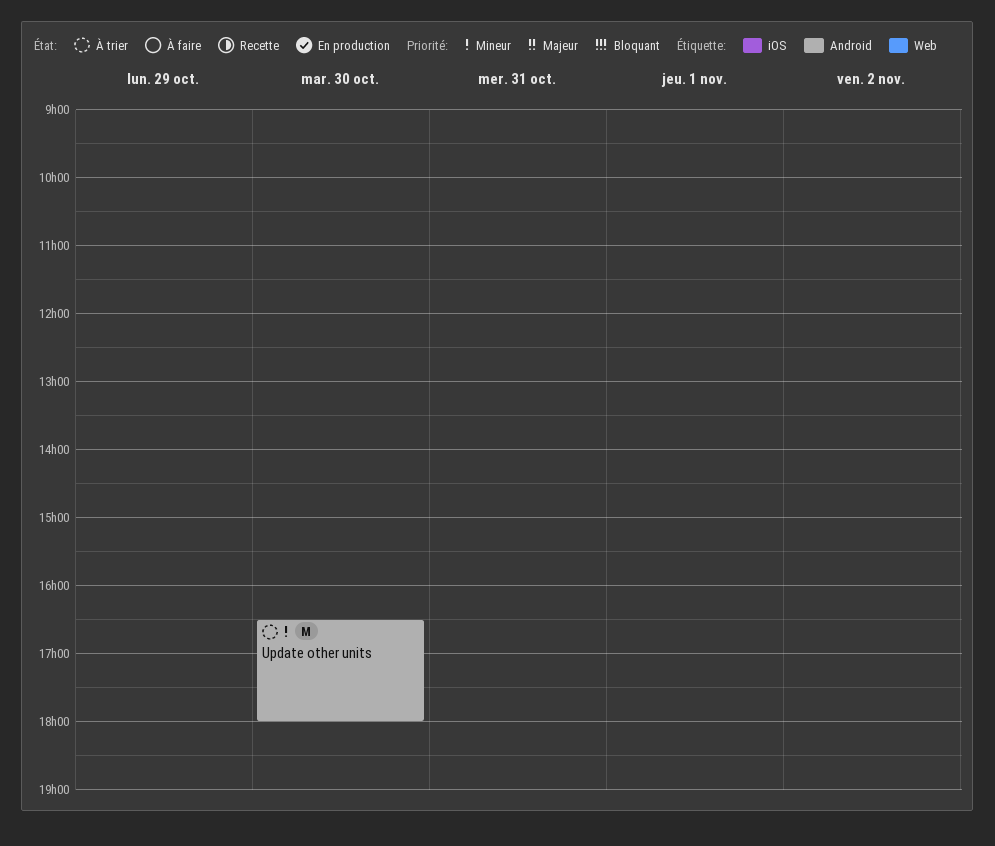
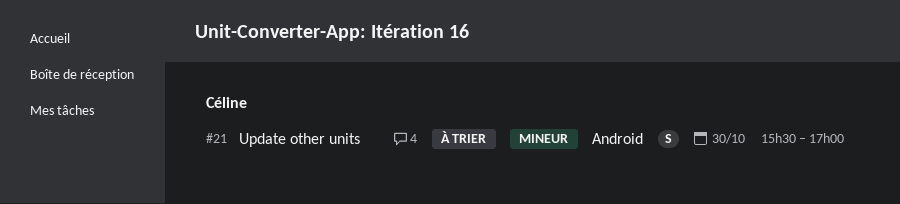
Update other units, estimate: M -> S
Update other units, begins: 16:30 -> 15:30
Update other units, ends: 18:00 -> 17:00

